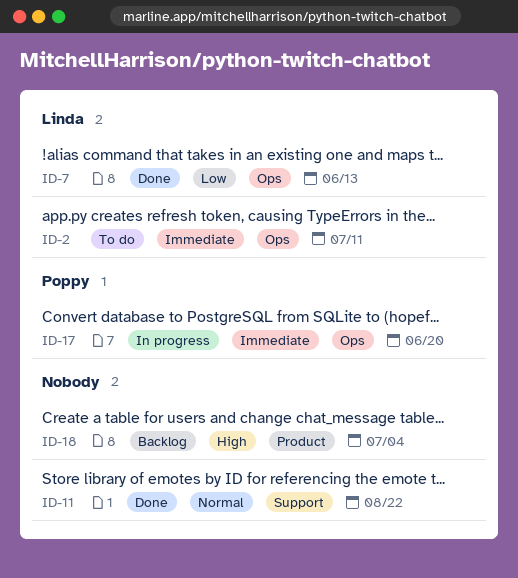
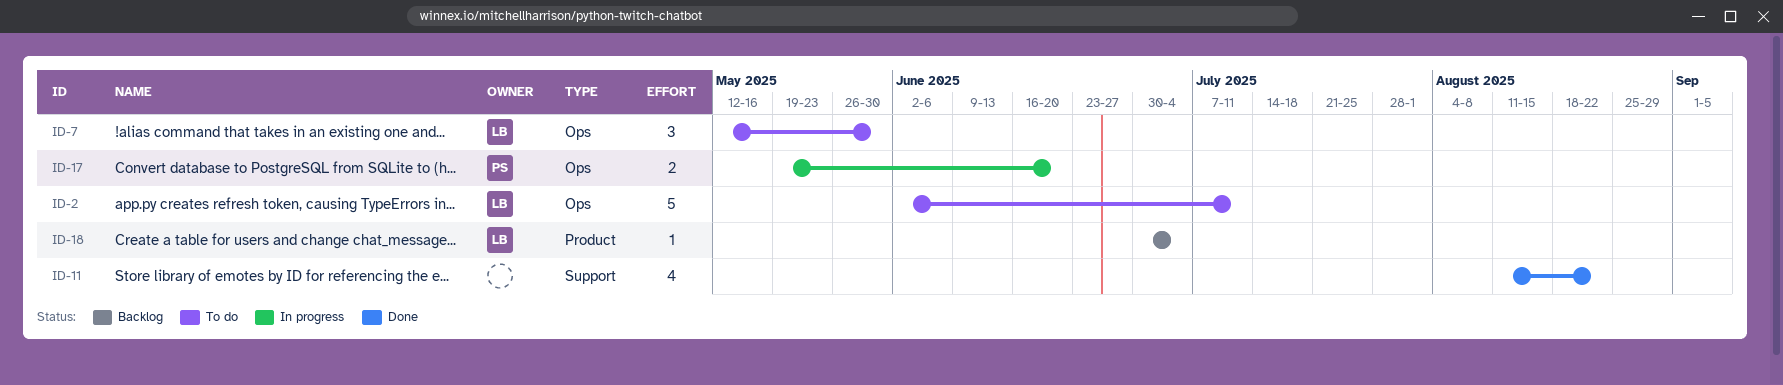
ID-7, status: Done -> To do
ID-7, due: Jun 13 -> May 30
ID-18, owner: none -> Linda

